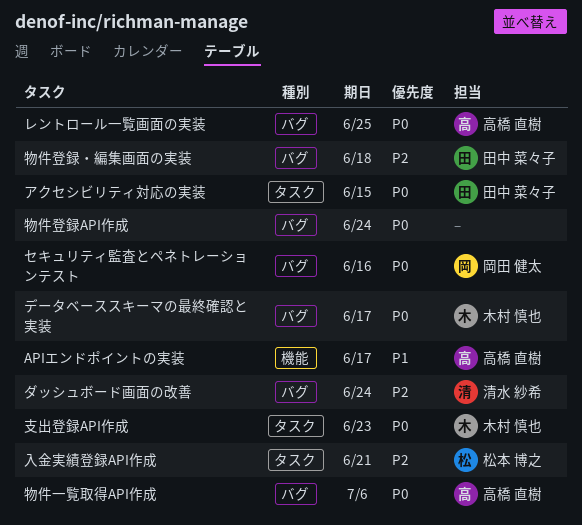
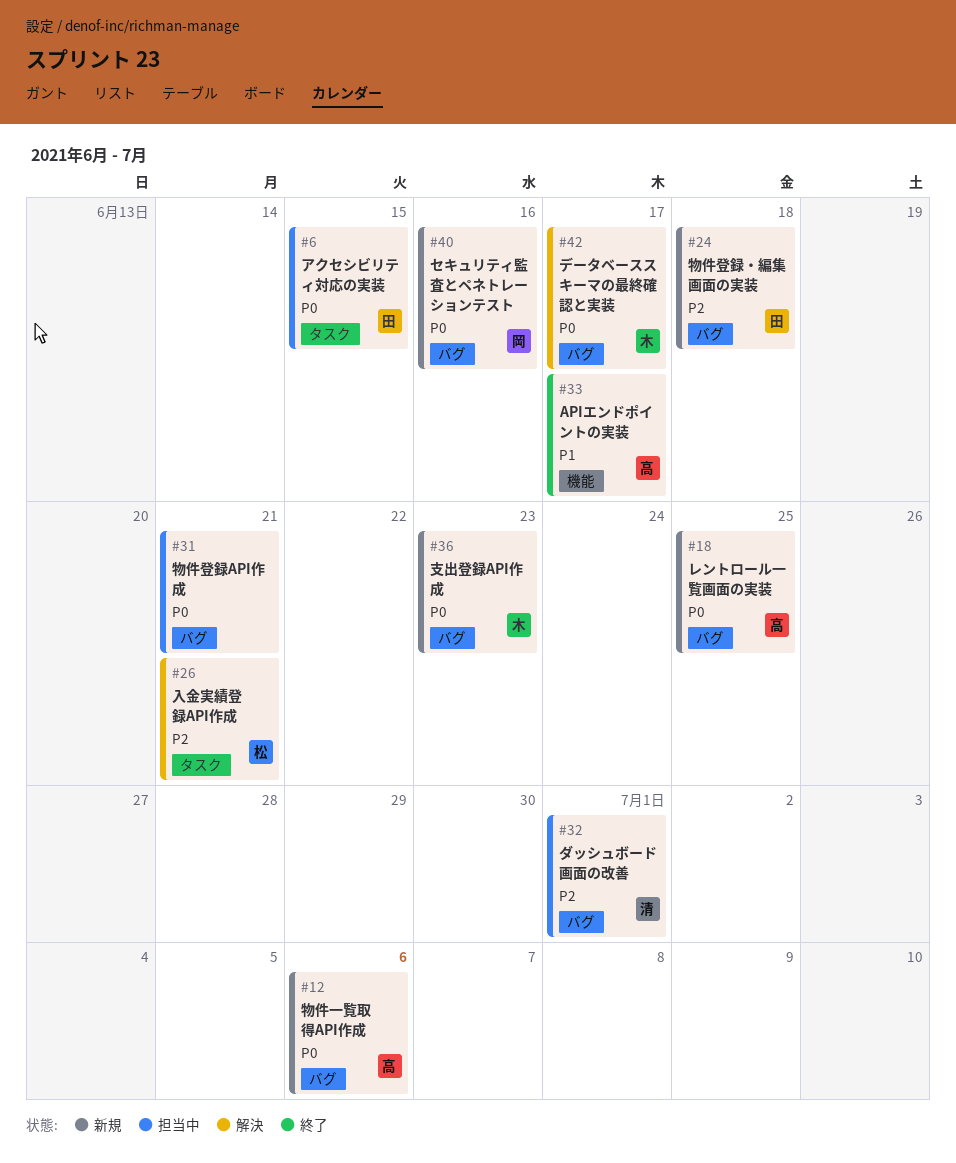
ダッシュボード画面の改善, due: Jun 24 -> Jul 1
支出登録API作成, label: タスク -> バグ
物件登録API作成, due: Jun 24 -> Jun 21

